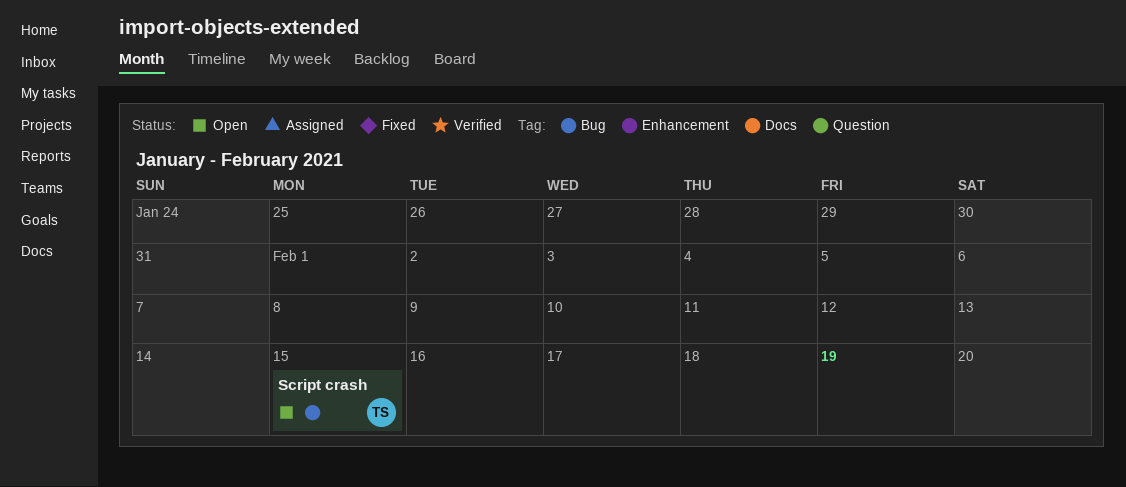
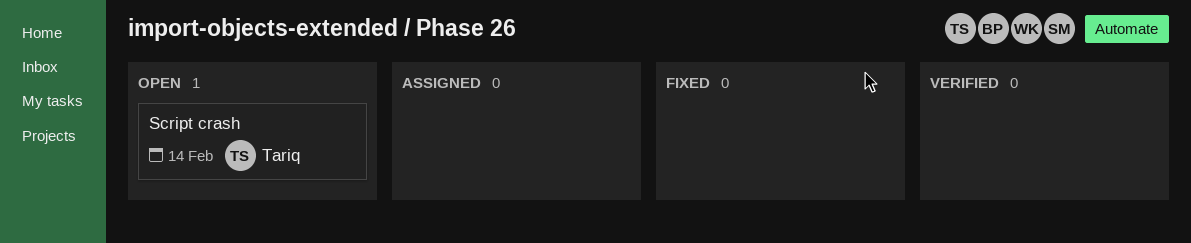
Script crash, due: Feb 15 -> Feb 14

